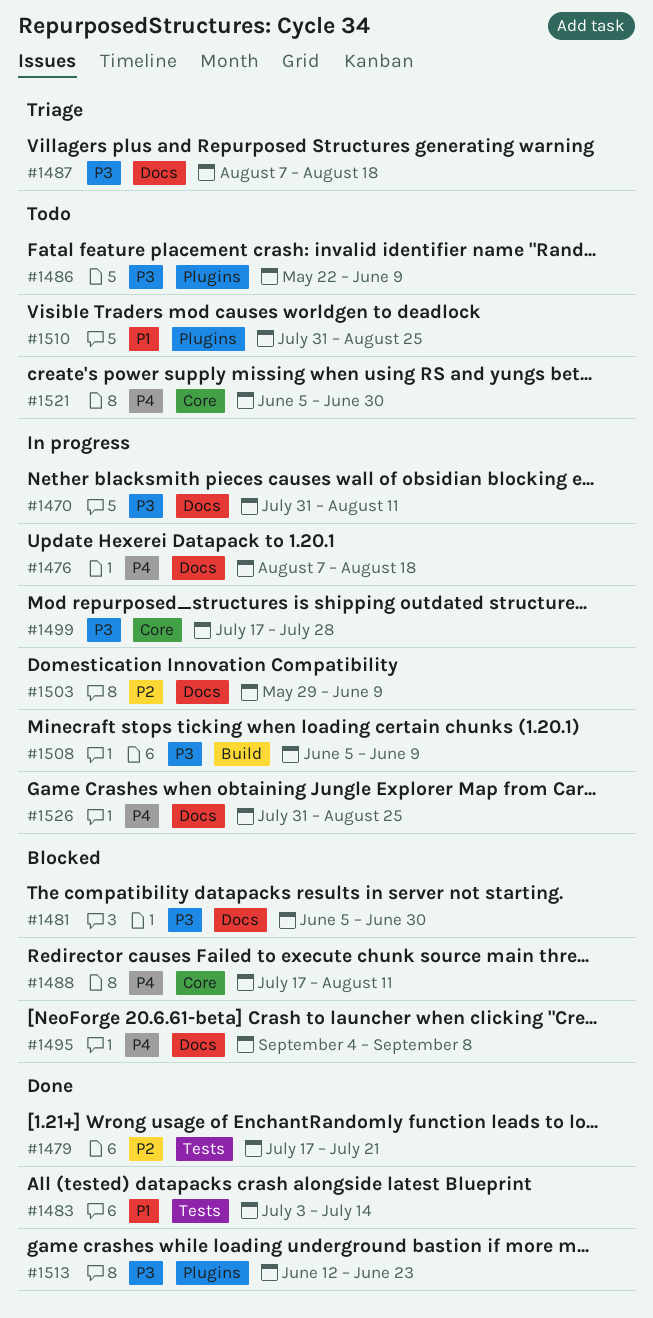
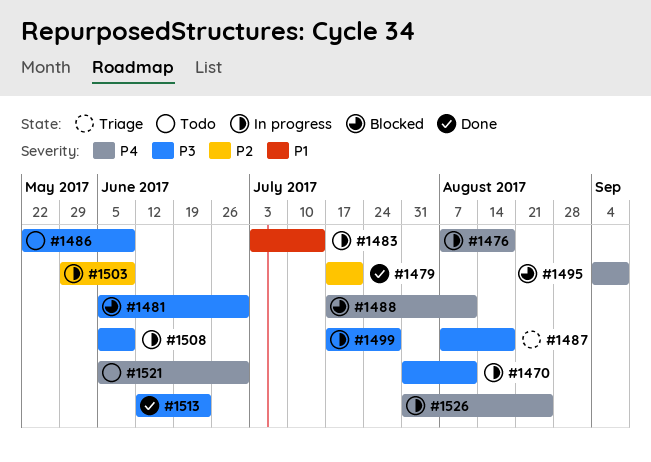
#1483, status: Done -> In progress
#1510: present -> none

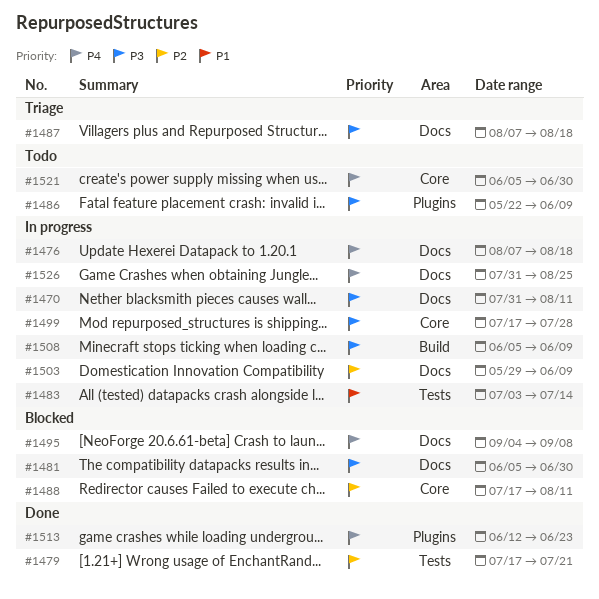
#1488, priority: P4 -> P2
#1513, priority: P3 -> P4

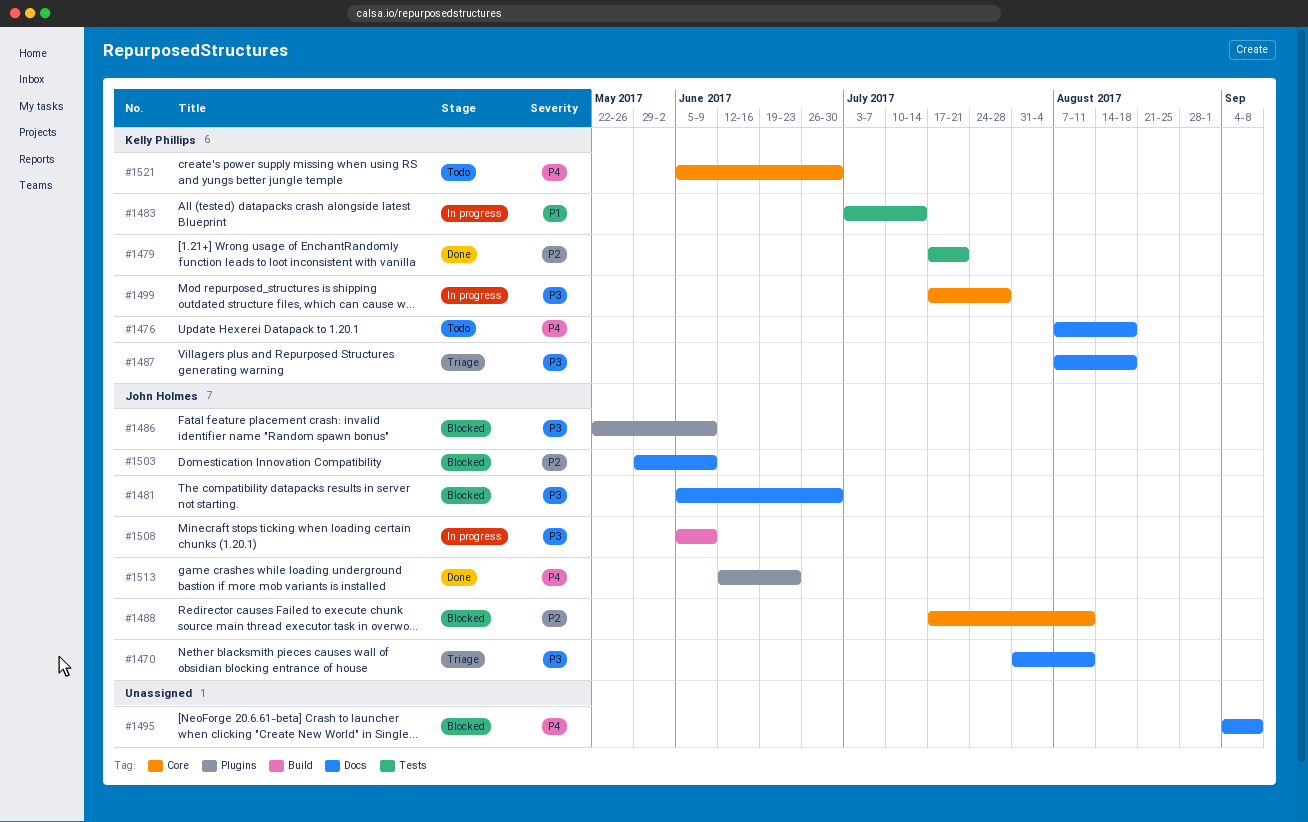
#1470, status: In progress -> Triage
#1476, status: In progress -> Todo
#1486, status: Todo -> Blocked
#1503, status: In progress -> Blocked
#1526: present -> none

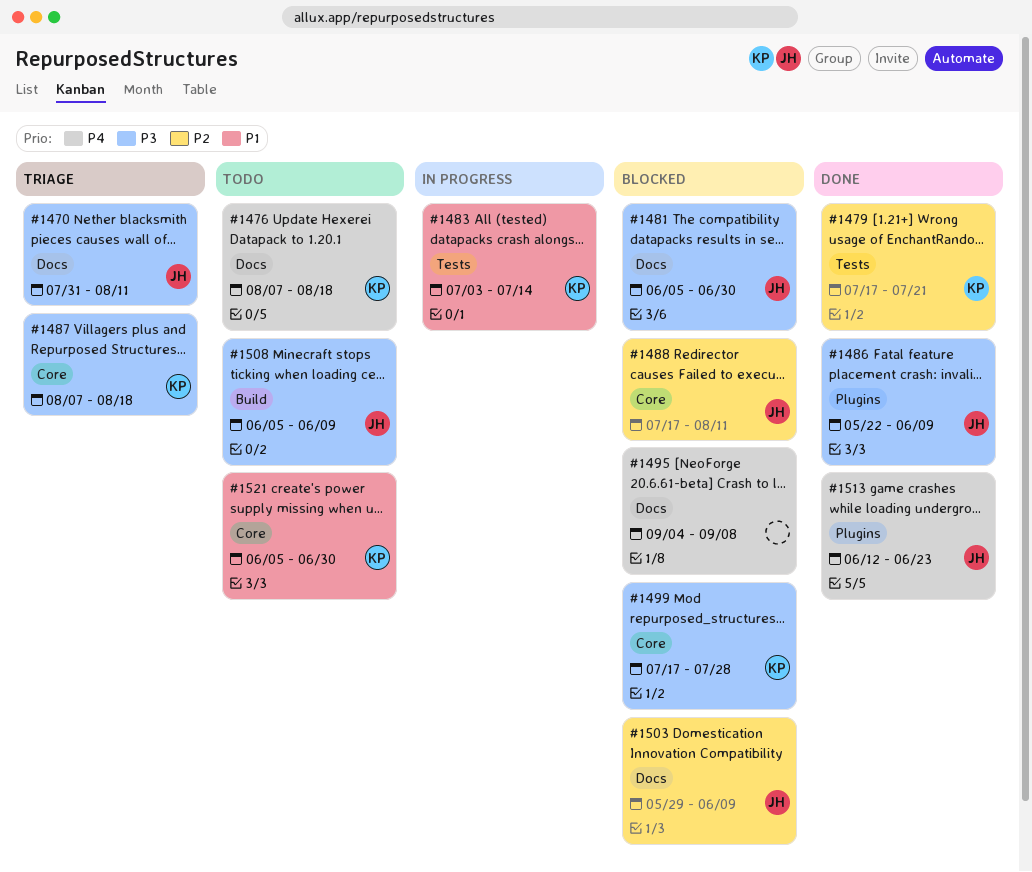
#1486, status: Blocked -> Done
#1487, label: Docs -> Core
#1499, status: In progress -> Blocked
#1508, status: In progress -> Todo
#1521, priority: P4 -> P1

